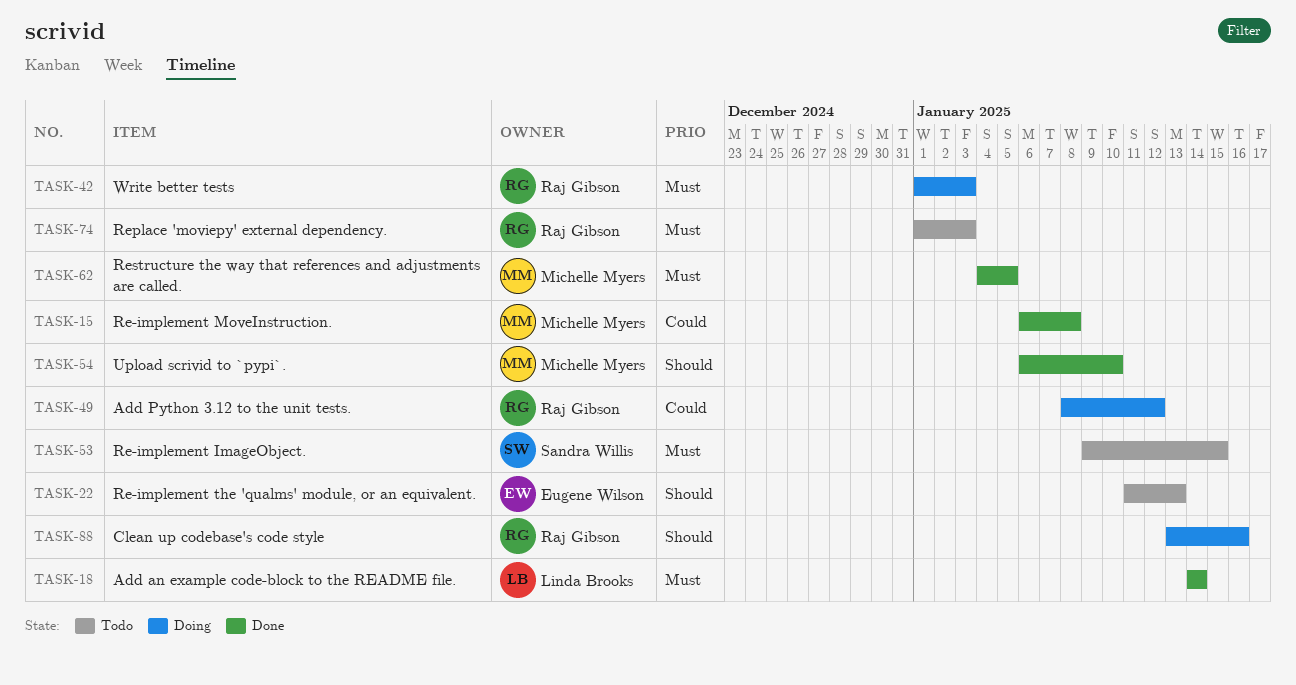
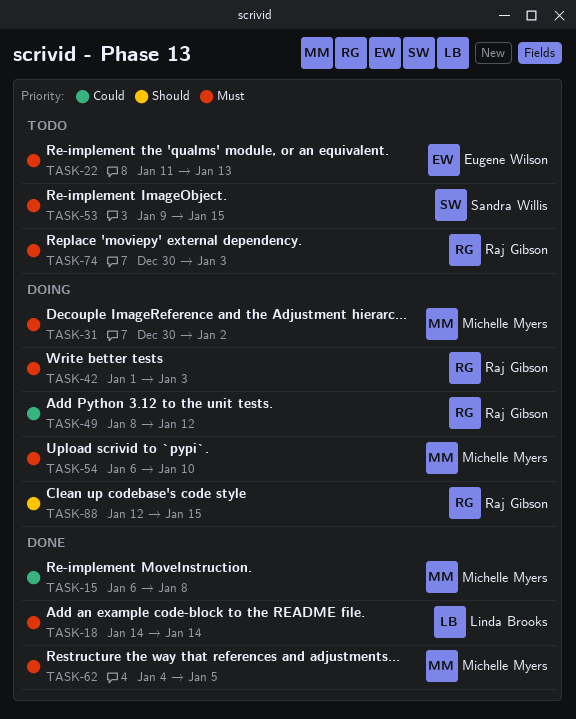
TASK-22, priority: Should -> Must
TASK-31: none -> present
TASK-54, status: Done -> Doing
TASK-54, priority: Should -> Must
TASK-74, start: Jan 1 -> Dec 30
TASK-88, start: Jan 13 -> Jan 12
TASK-88, due: Jan 16 -> Jan 15

